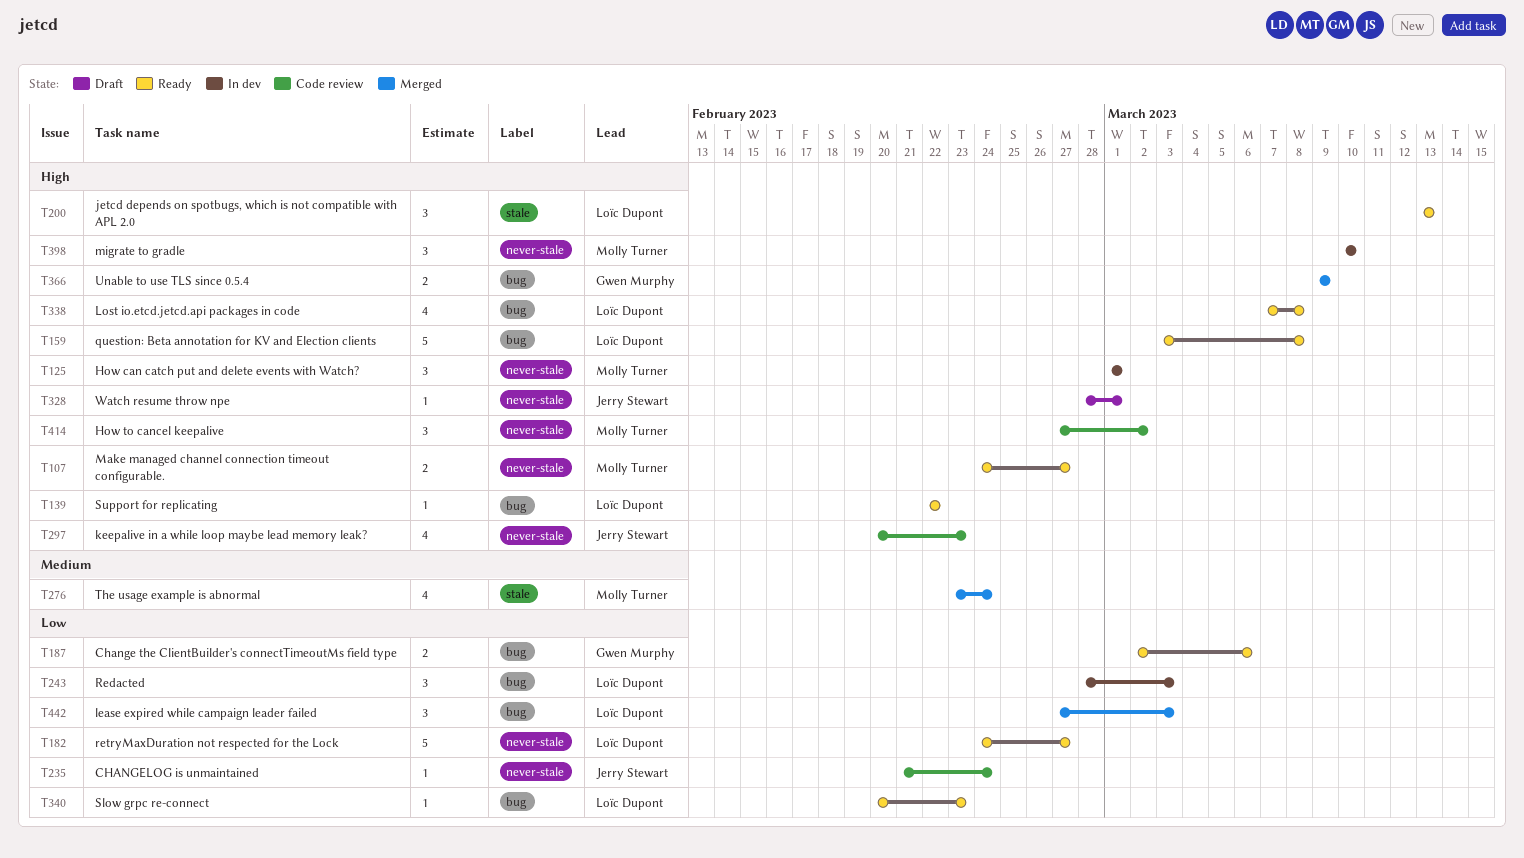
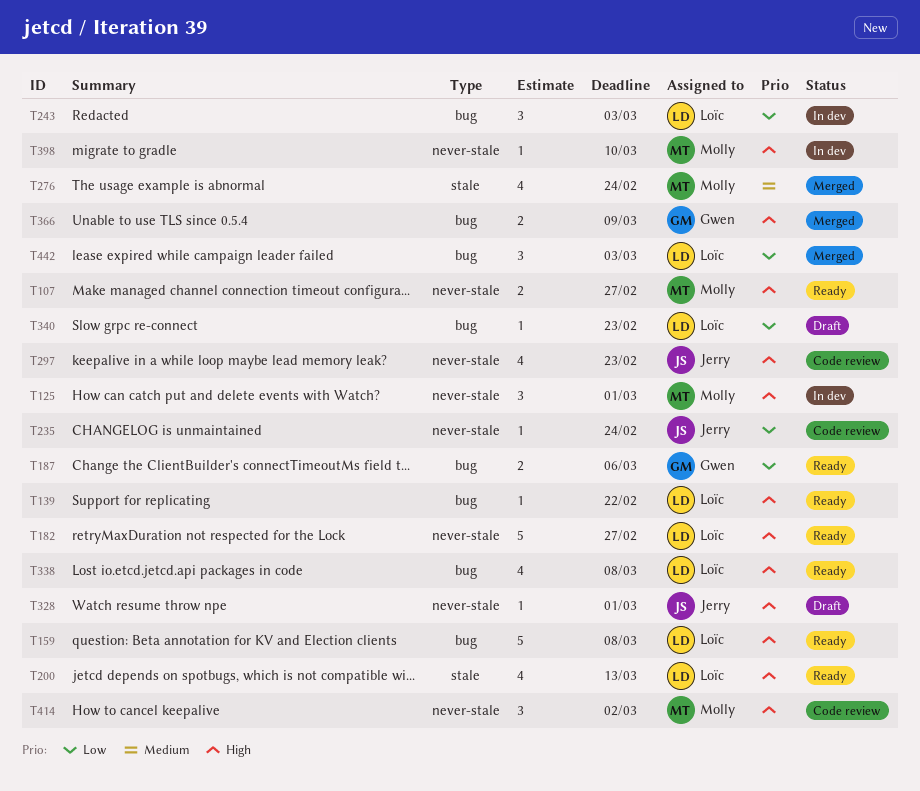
T182, priority: Low -> High
T200, estimate: 3 -> 4
T340, status: Ready -> Draft
T398, estimate: 3 -> 1

